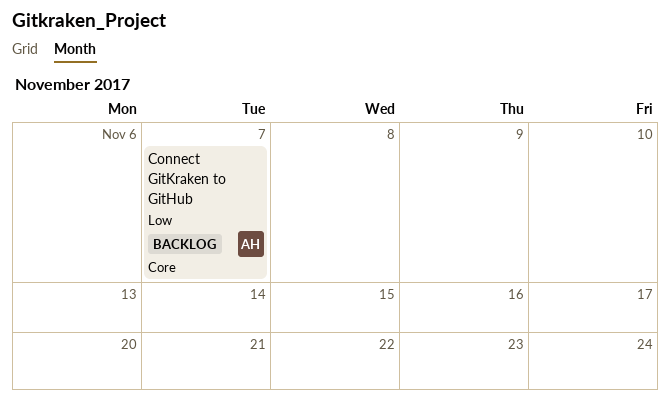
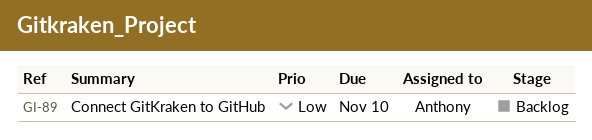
Connect GitKraken to GitHub, due: Nov 7 -> Nov 10

